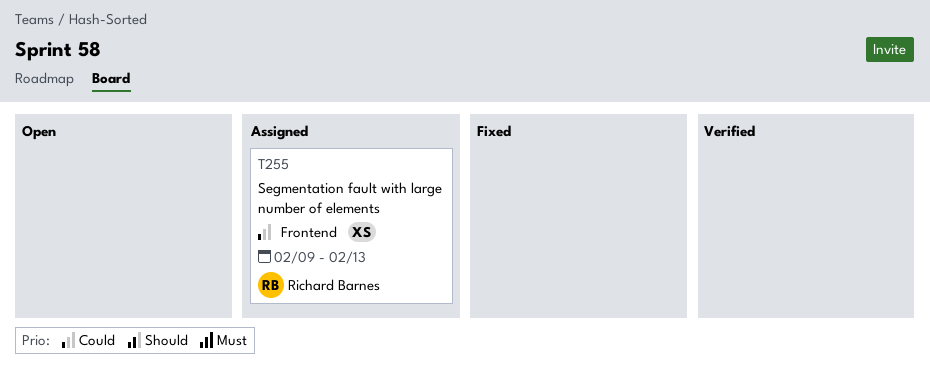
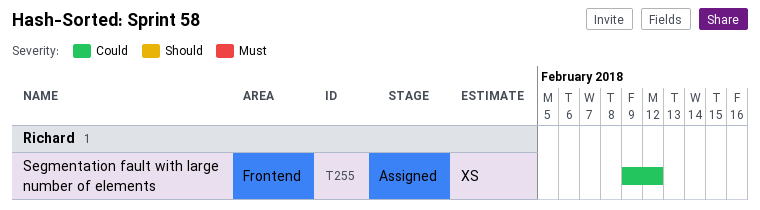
T255, due: Feb 13 -> Feb 12

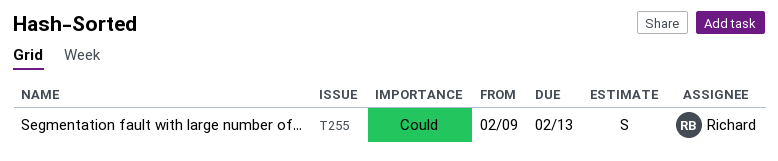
T255, estimate: XS -> S
T255, due: Feb 12 -> Feb 13

